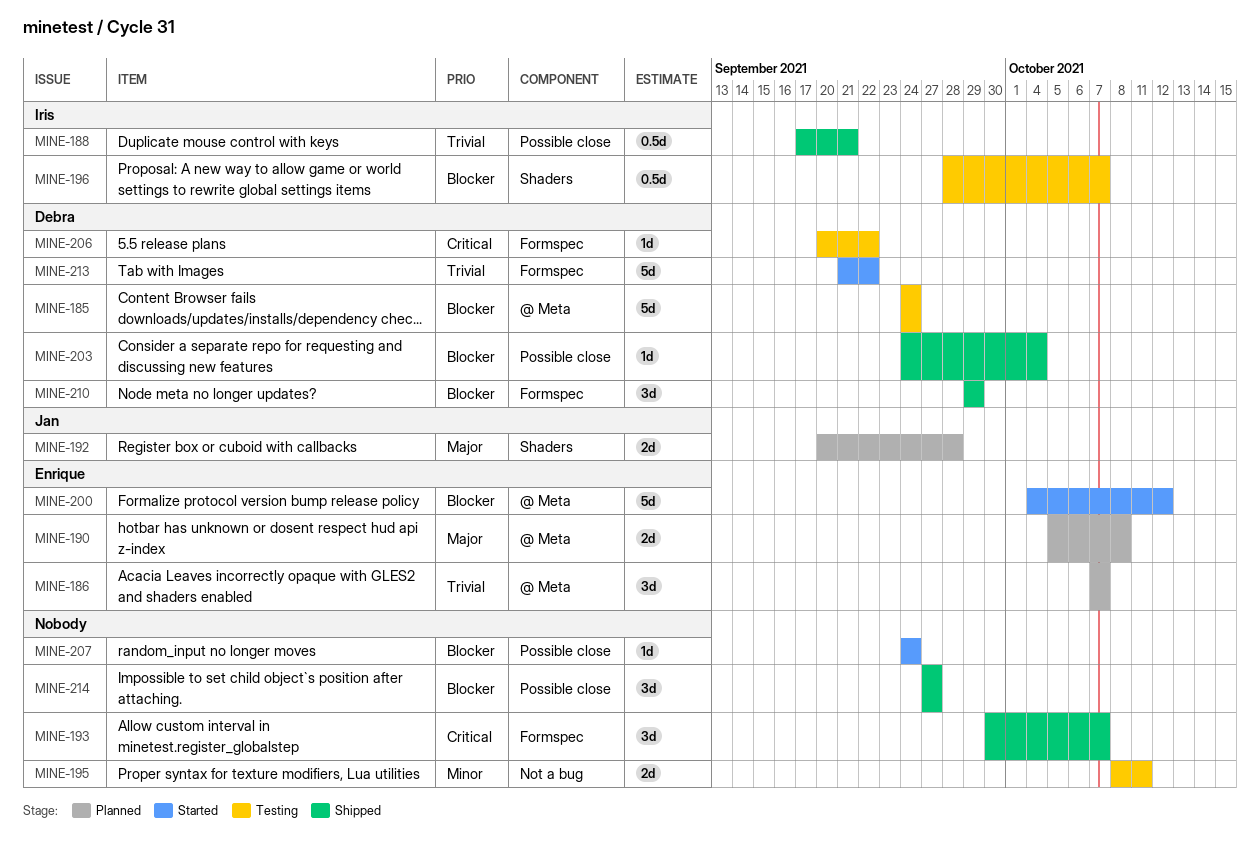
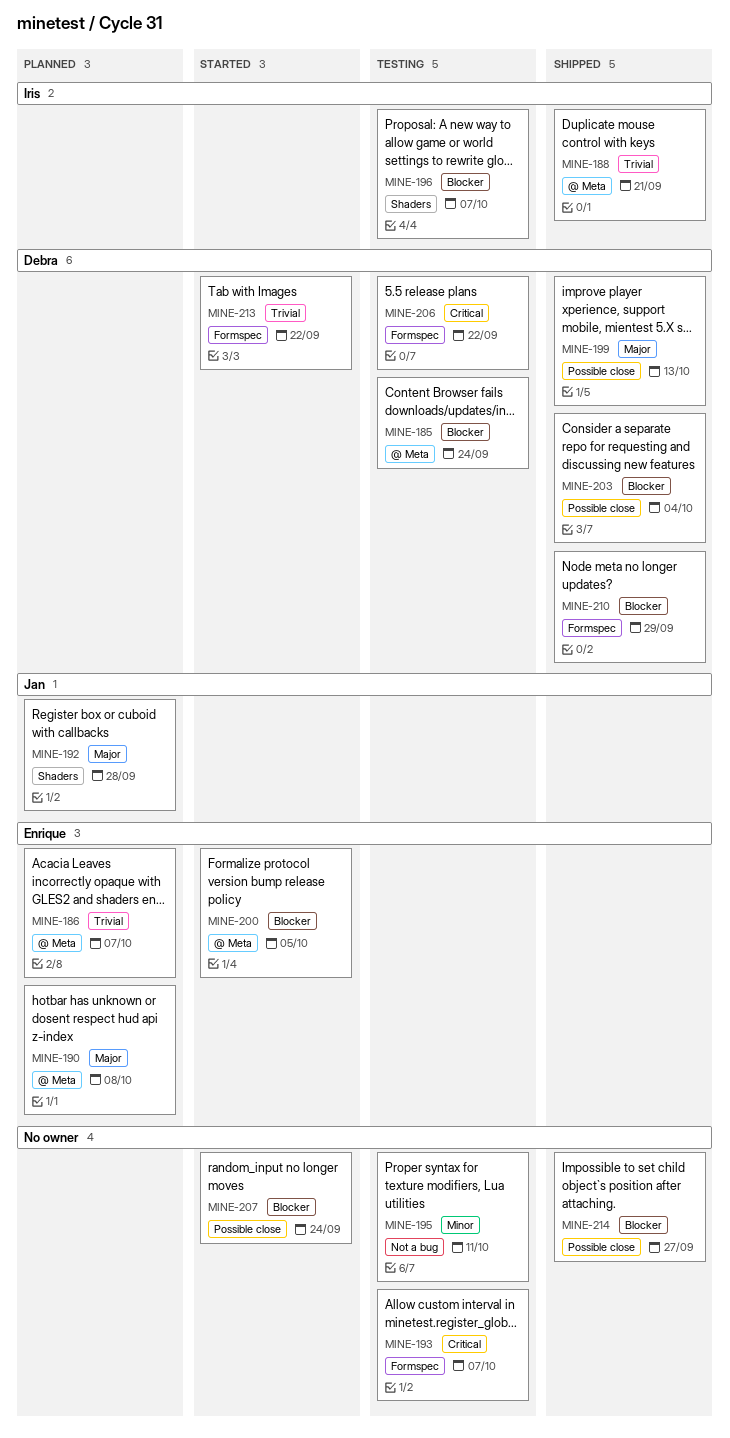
MINE-188, label: Possible close -> @ Meta
MINE-193, status: Shipped -> Testing
MINE-199: none -> present
MINE-200, due: Oct 12 -> Oct 5

